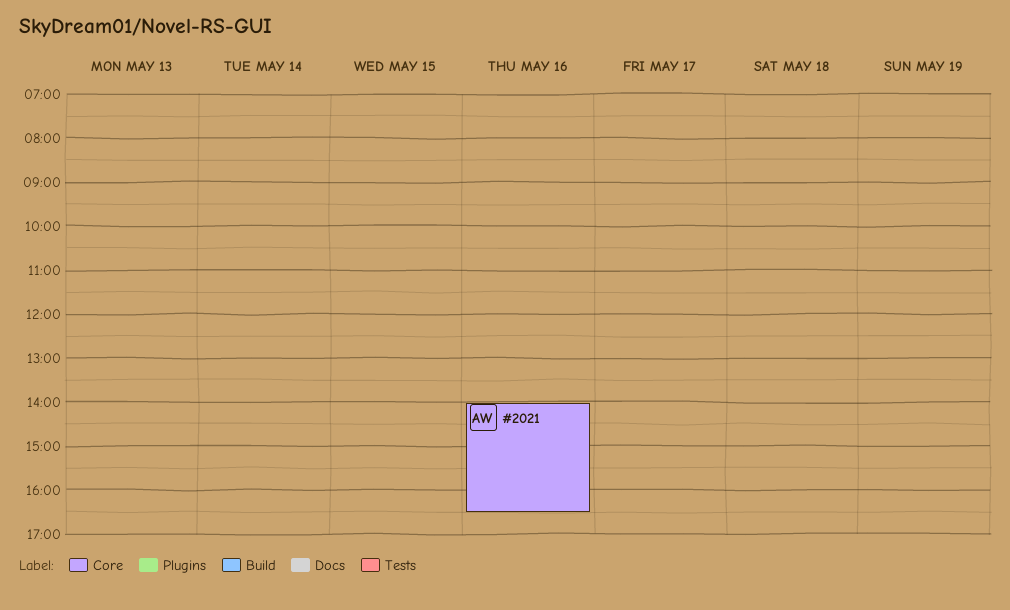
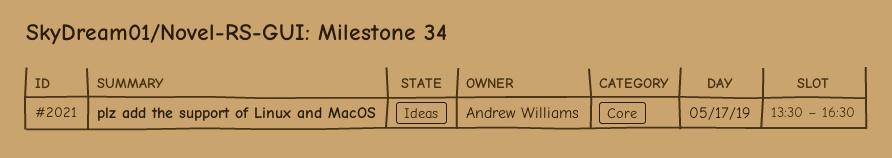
#2021, day: May 16 -> May 17
#2021, begins: 14:00 -> 13:30

